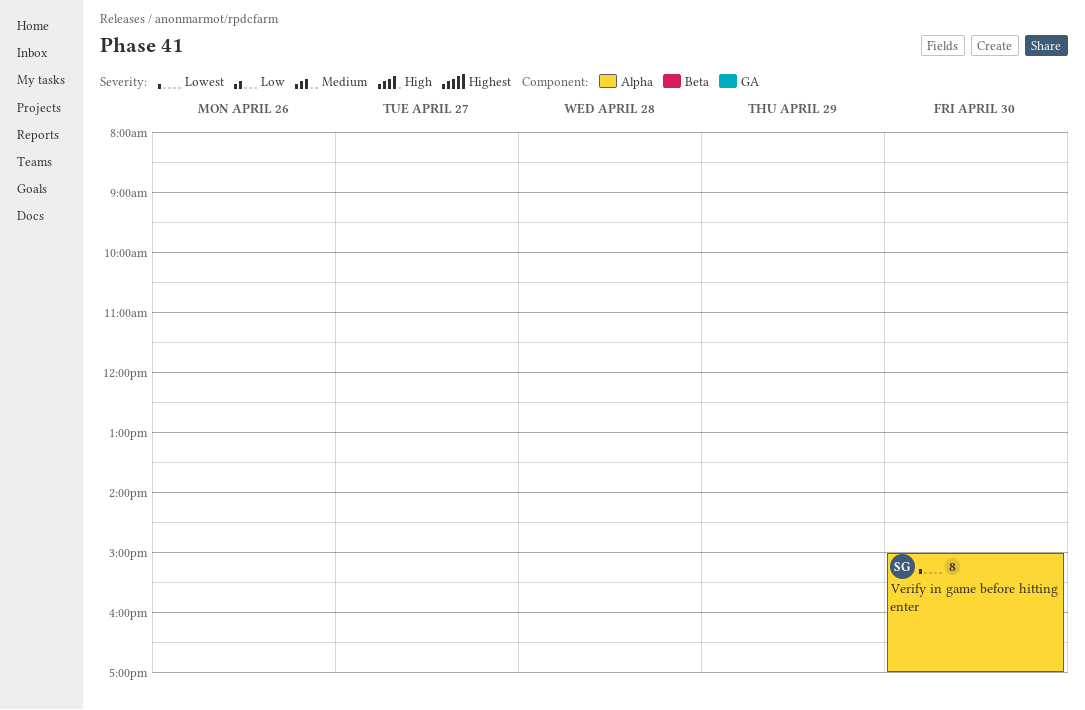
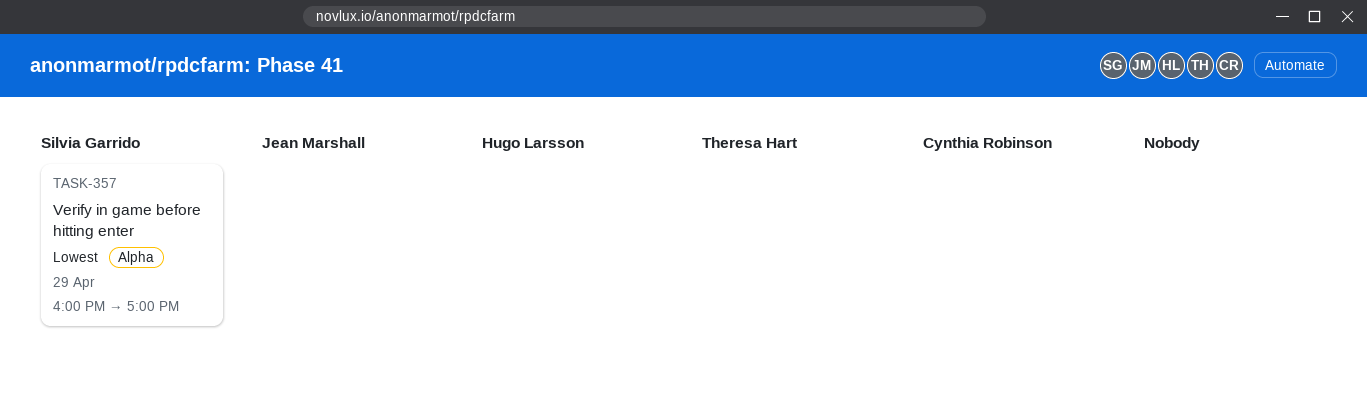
Verify in game before hitting enter, day: Apr 30 -> Apr 29
Verify in game before hitting enter, begins: 15:00 -> 16:00

